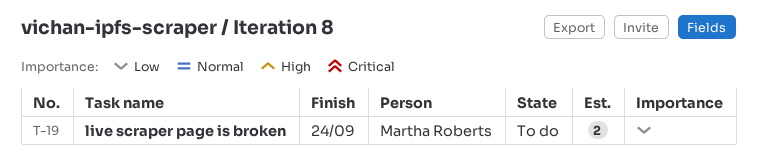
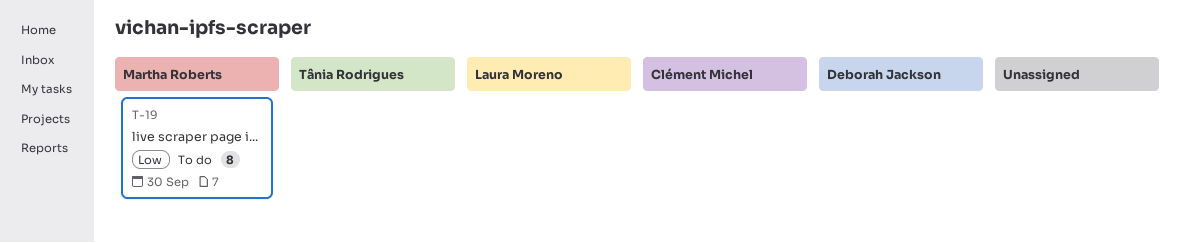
T-19, estimate: 2 -> 8
T-19, due: Sep 24 -> Sep 30

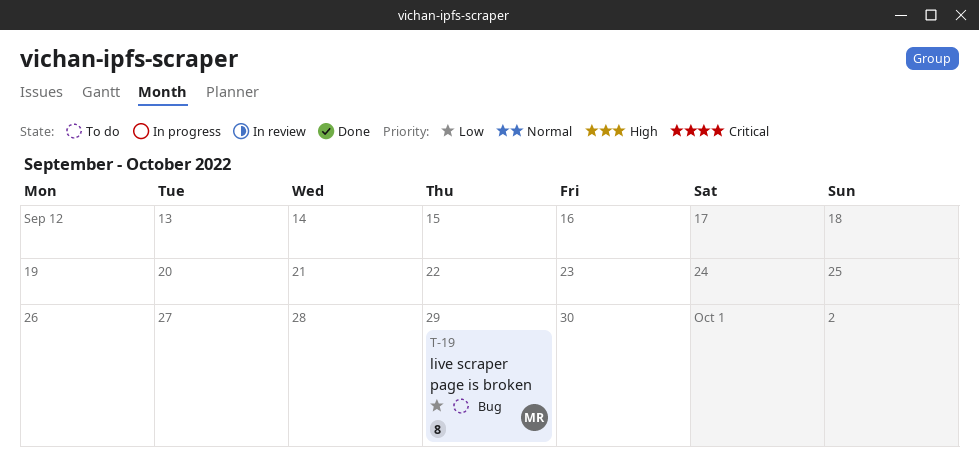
T-19, due: Sep 30 -> Sep 29

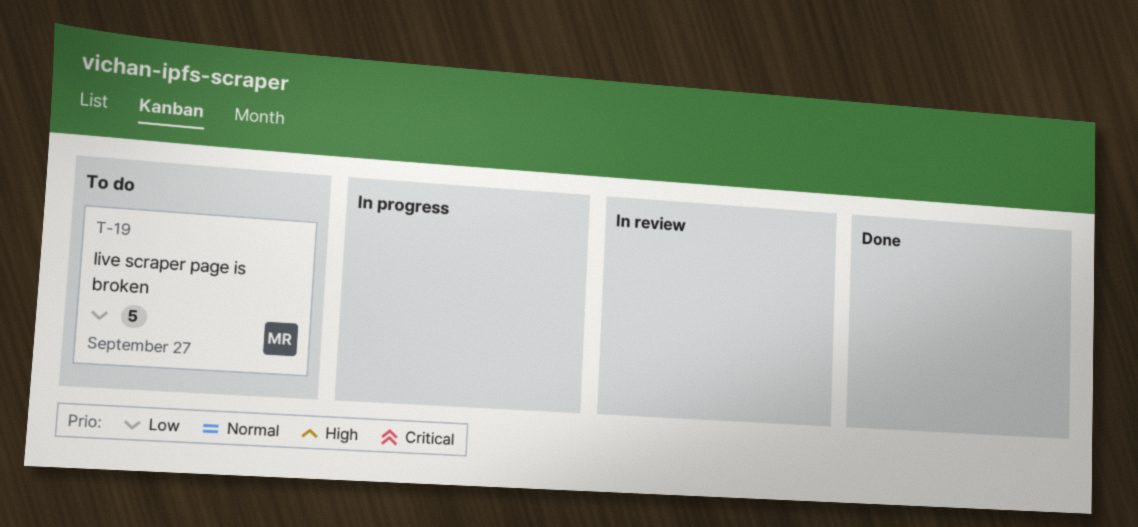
T-19, estimate: 8 -> 5
T-19, due: Sep 29 -> Sep 27

